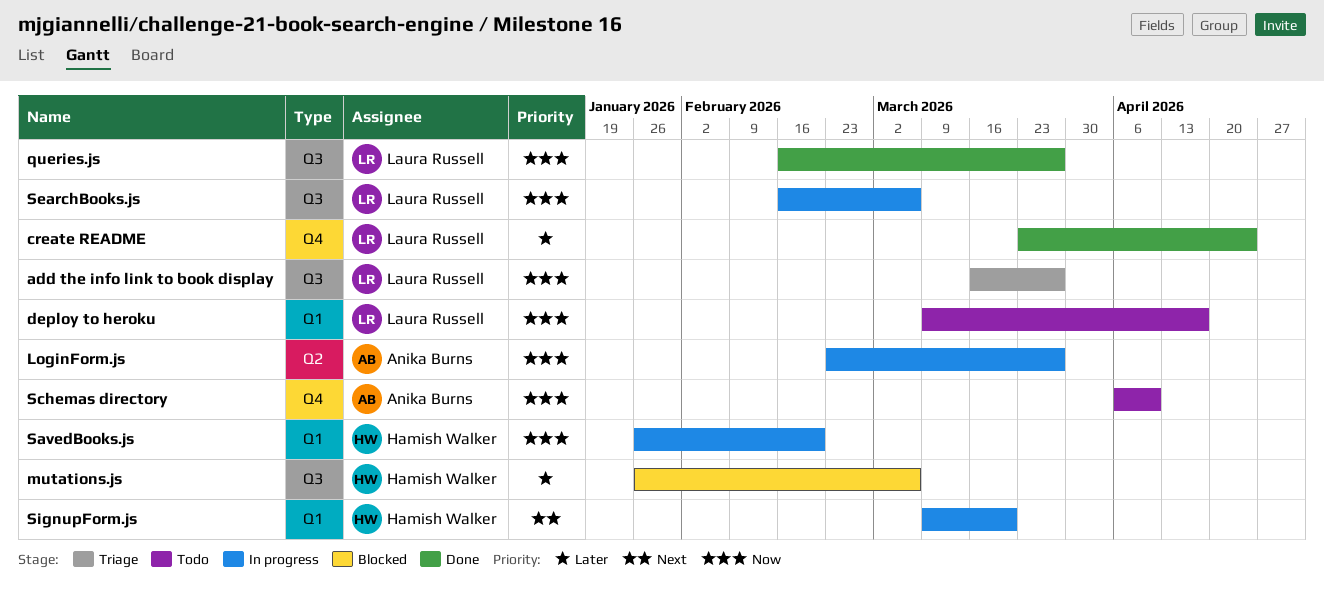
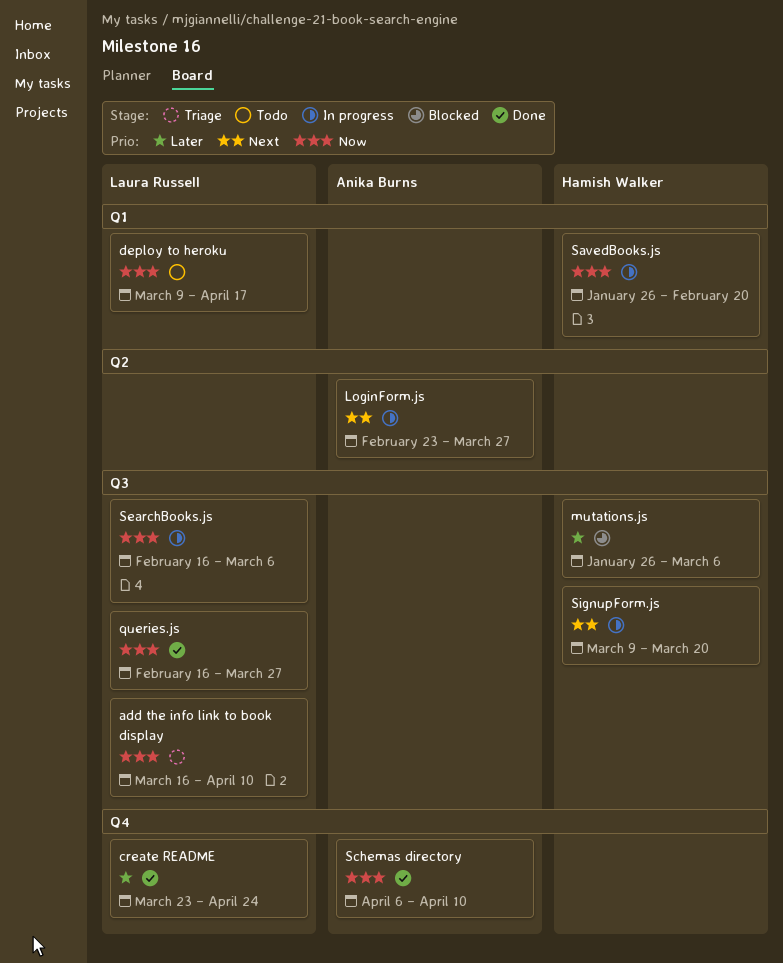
add the info link to book display, due: Mar 27 -> Apr 10
LoginForm.js, priority: Now -> Next
Schemas directory, status: Todo -> Done
SignupForm.js, label: Q1 -> Q3

